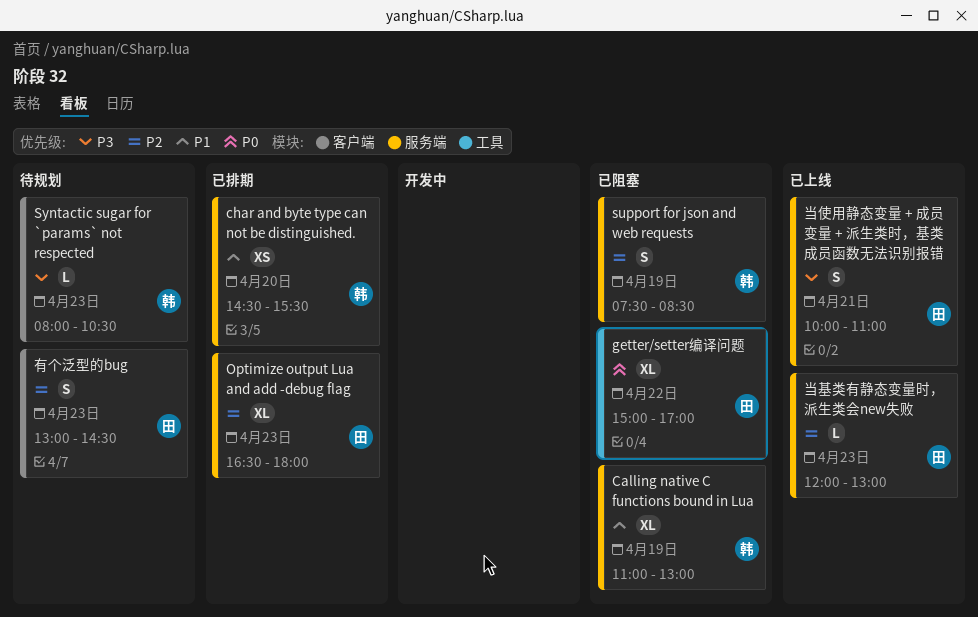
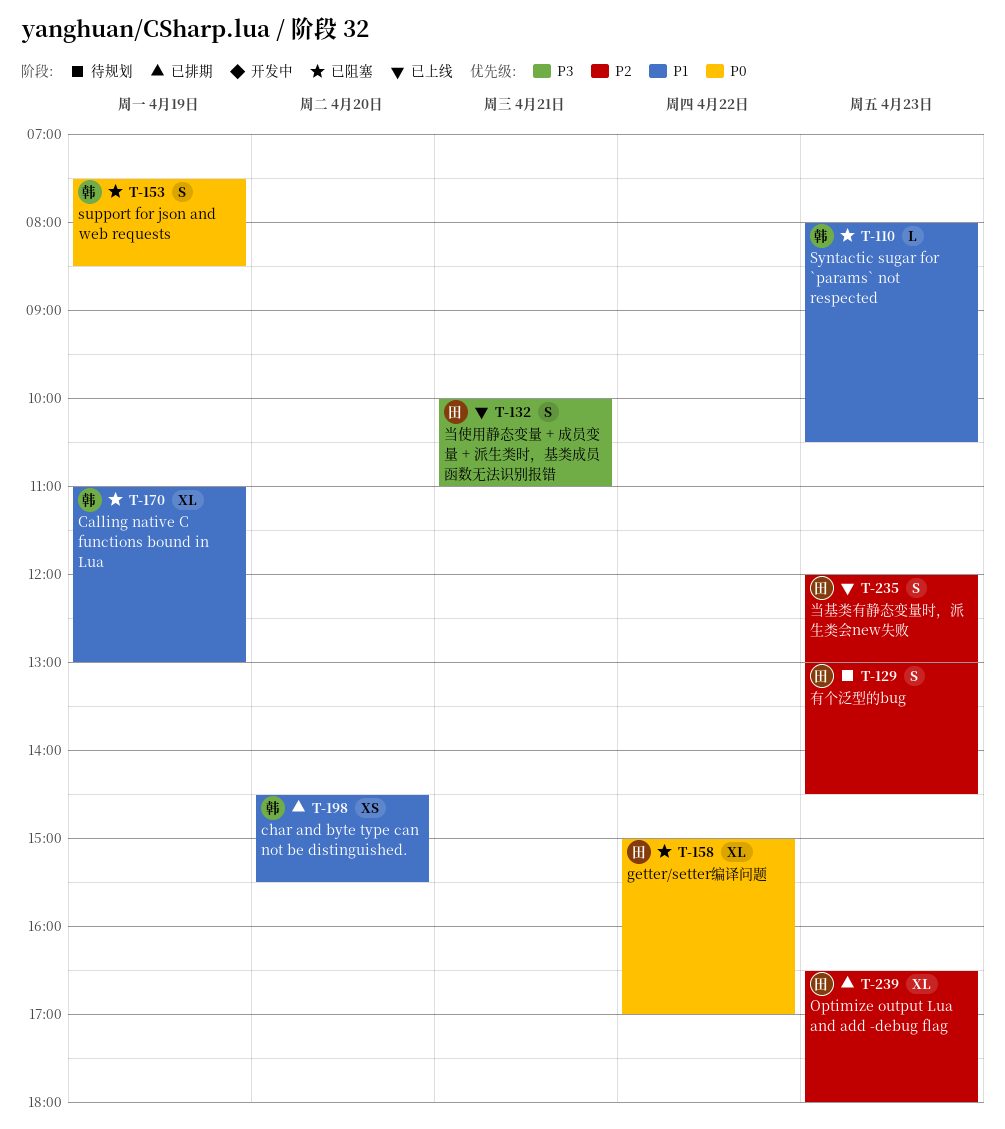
support for json and web requests, priority: P2 -> P0
Syntactic sugar for `params` not respected, status: 待规划 -> 已阻塞
Syntactic sugar for `params` not respected, priority: P3 -> P1
当基类有静态变量时，派生类会new失败, estimate: L -> S

